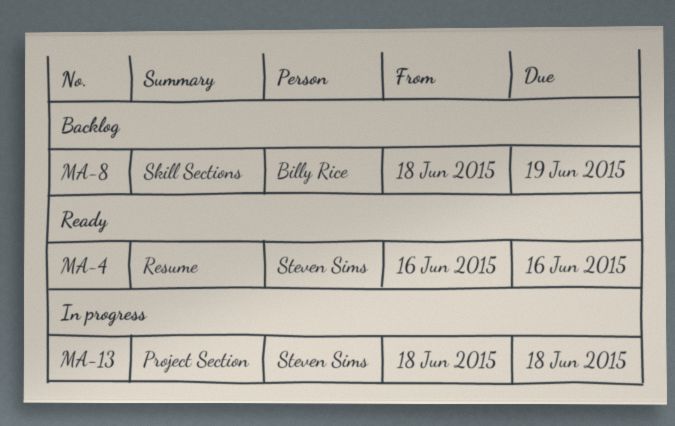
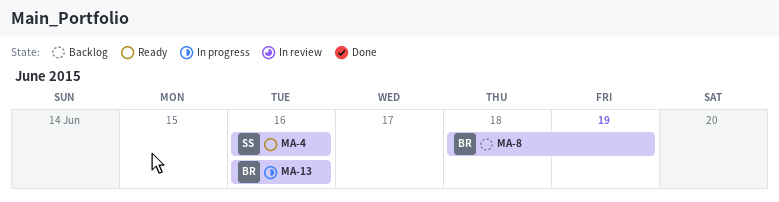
MA-13, owner: Steven Sims -> Billy Rice
MA-13, start: Jun 18 -> Jun 16
MA-13, due: Jun 18 -> Jun 16

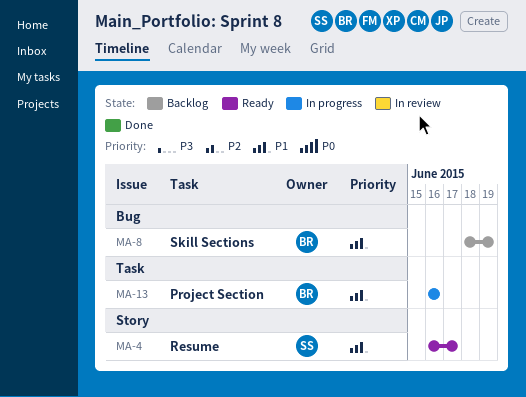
MA-4, due: Jun 16 -> Jun 17

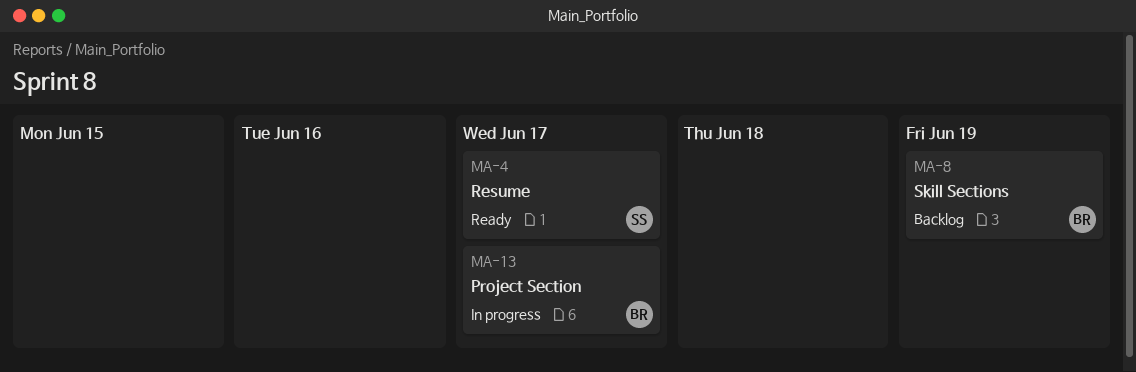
MA-13, due: Jun 16 -> Jun 17

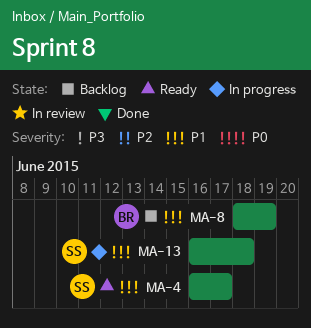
MA-13, owner: BR -> SS
MA-13, due: Jun 17 -> Jun 18

